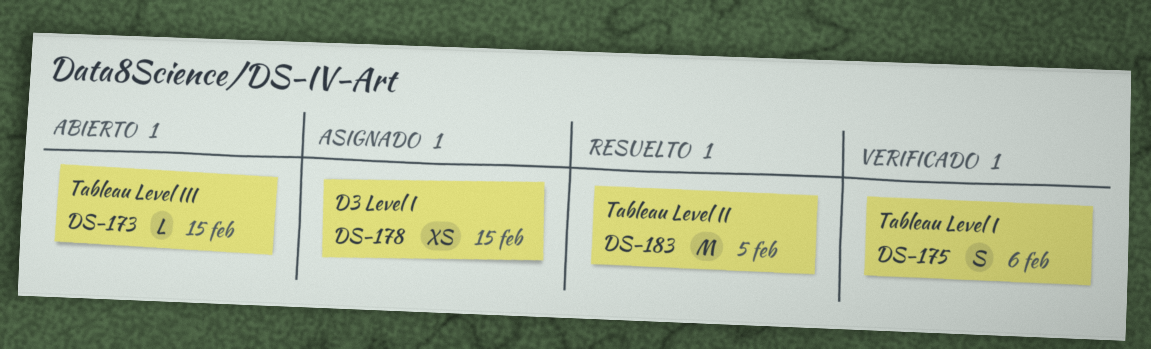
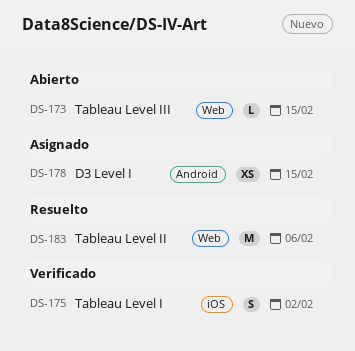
DS-175, due: Feb 6 -> Feb 2
DS-183, due: Feb 5 -> Feb 6

